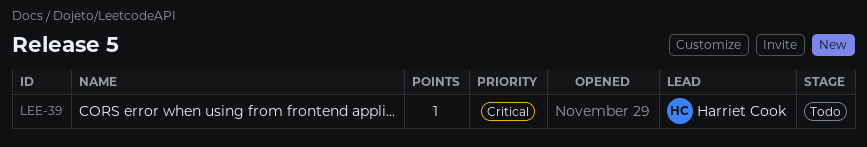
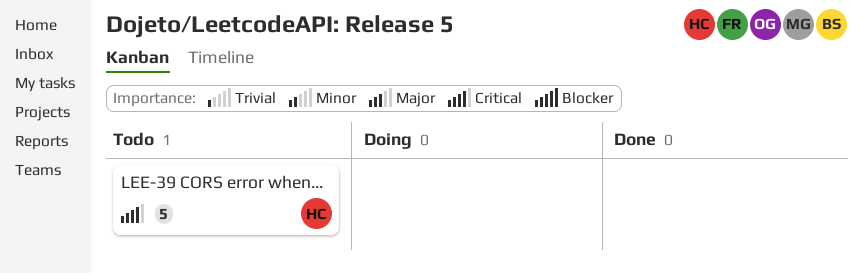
LEE-39, estimate: 1 -> 5

